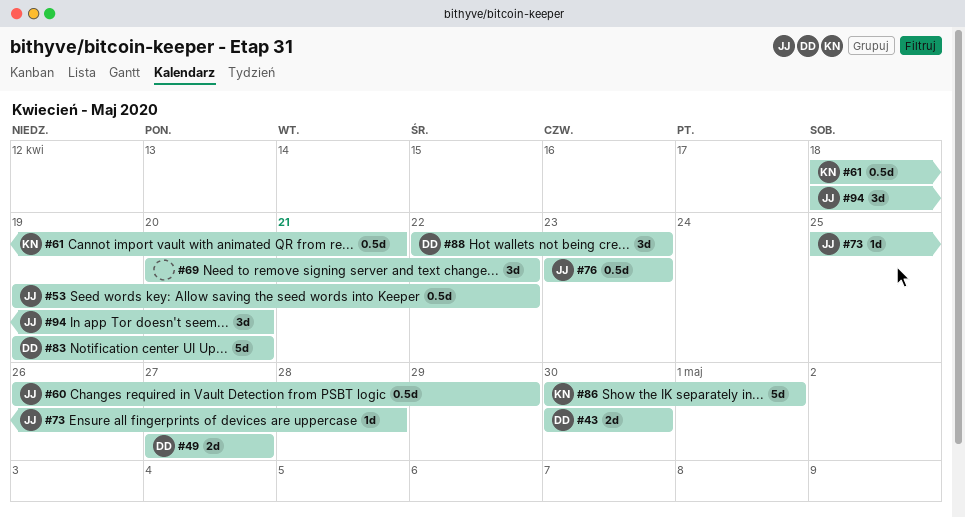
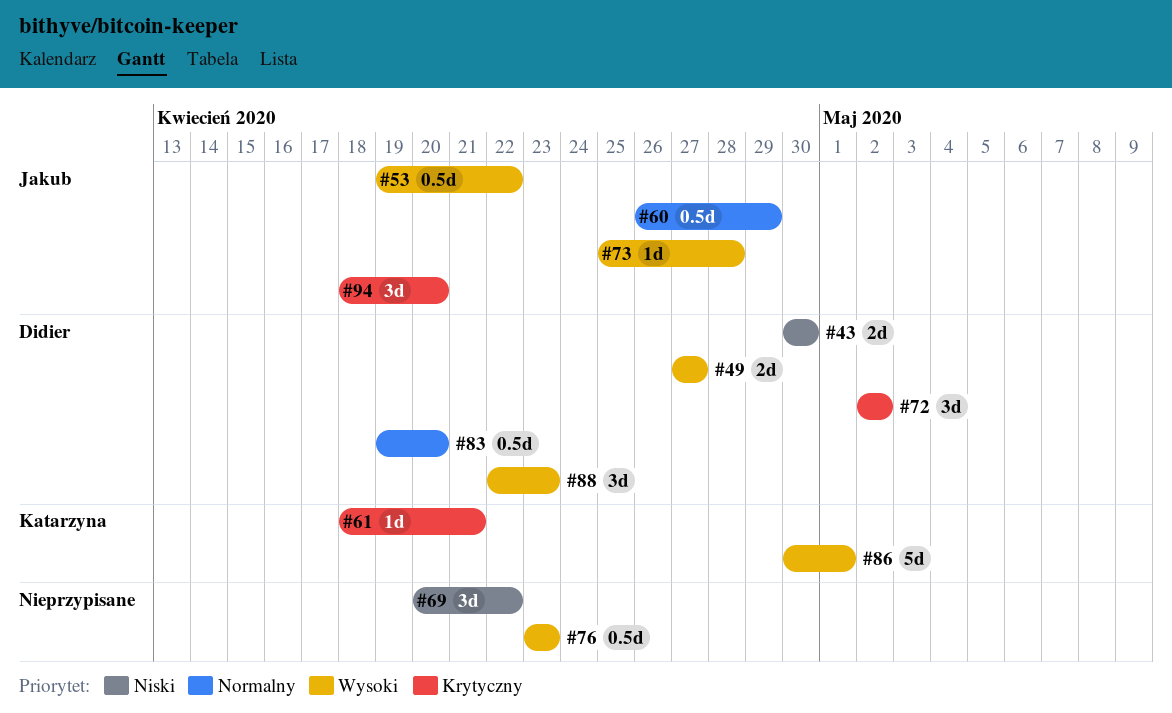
#61, estimate: 0.5d -> 1d
#72: none -> present
#76, owner: Jakub -> none
#83, estimate: 5d -> 0.5d

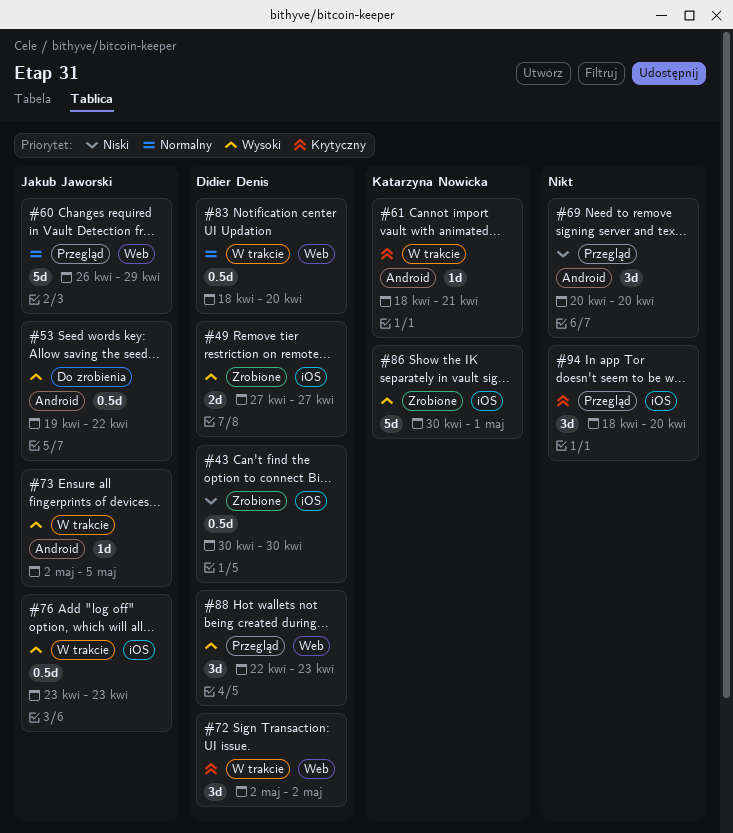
#43, estimate: 2d -> 0.5d
#60, estimate: 0.5d -> 5d
#69, due: Apr 22 -> Apr 20
#73, start: Apr 25 -> May 2
#73, due: Apr 28 -> May 5
#76, owner: none -> Jakub Jaworski
#83, start: Apr 19 -> Apr 18
#94, owner: Jakub Jaworski -> none

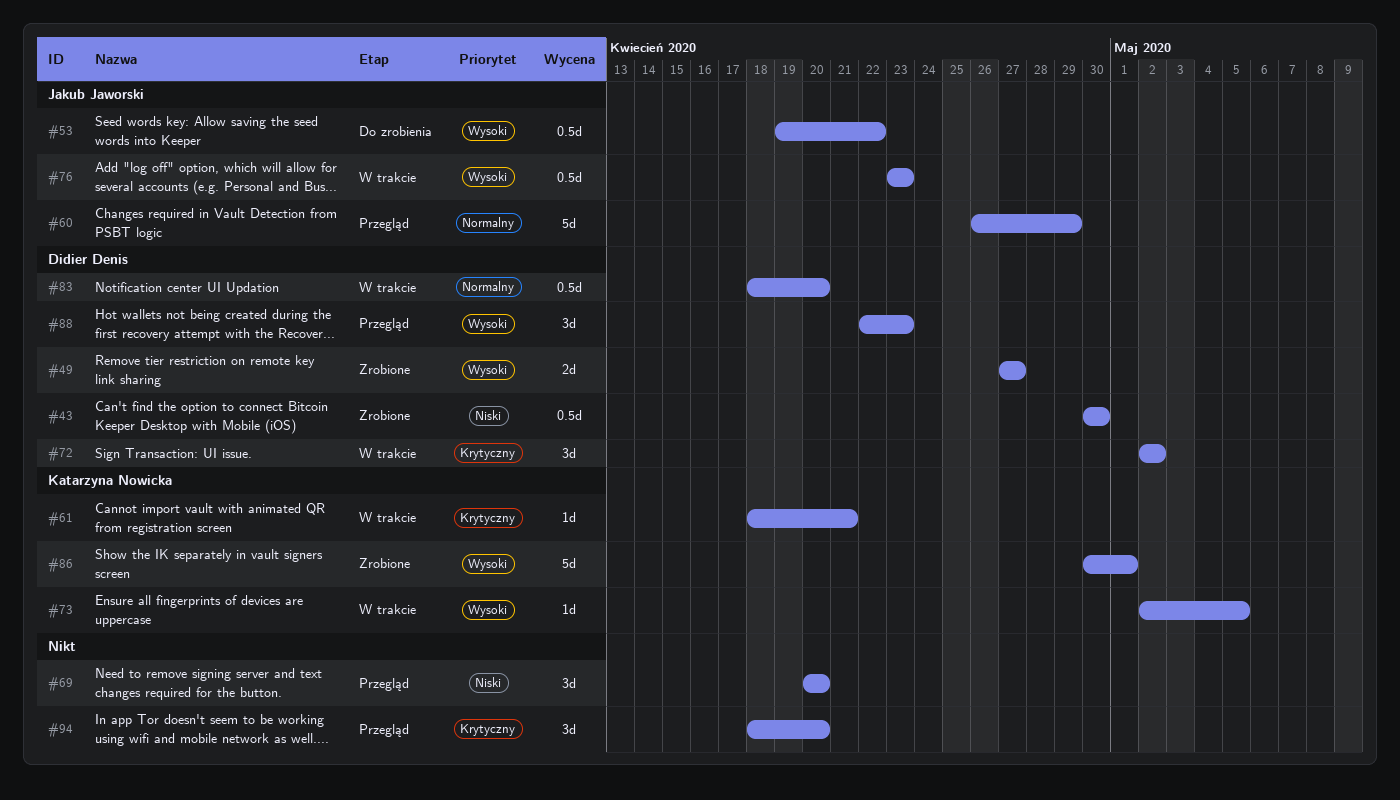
#73, owner: Jakub Jaworski -> Katarzyna Nowicka

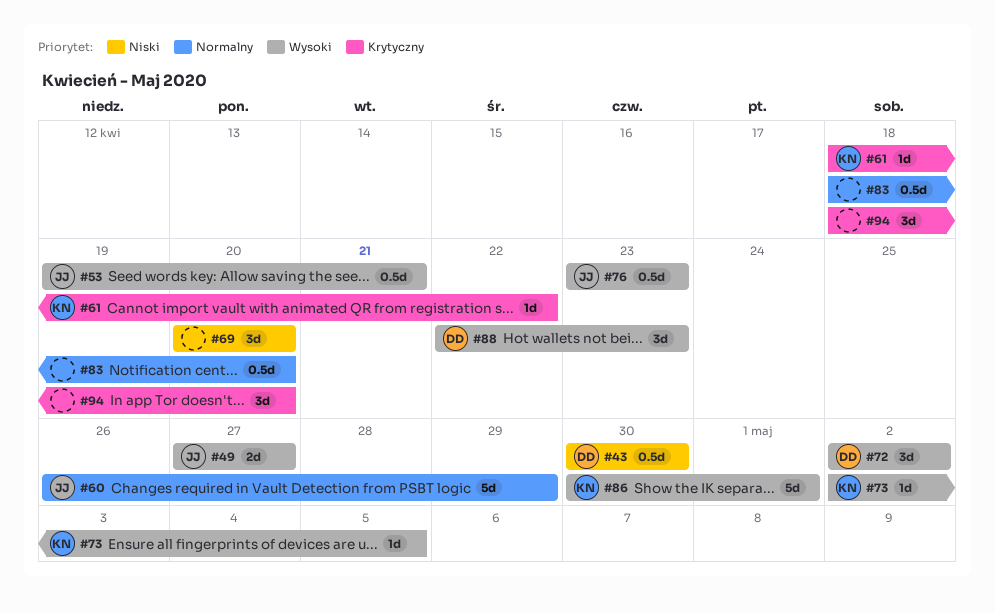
#49, owner: Didier Denis -> Jakub Jaworski
#53, due: Apr 22 -> Apr 21
#61, due: Apr 21 -> Apr 22
#72, priority: Krytyczny -> Wysoki
#83, owner: Didier Denis -> none

